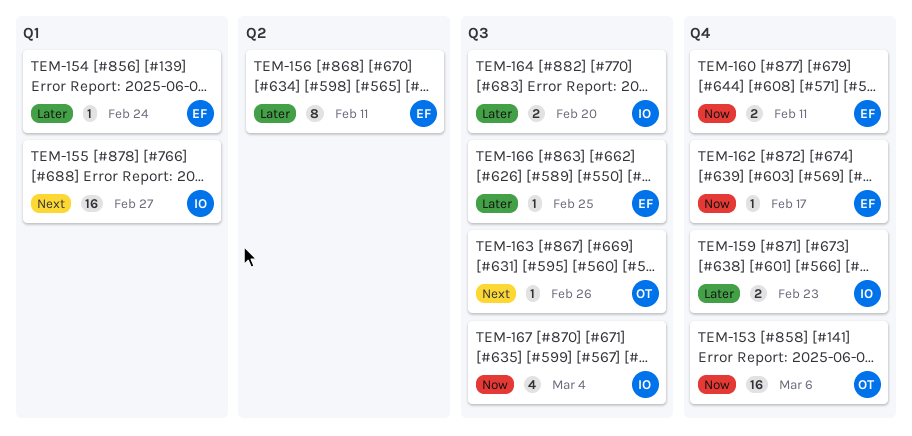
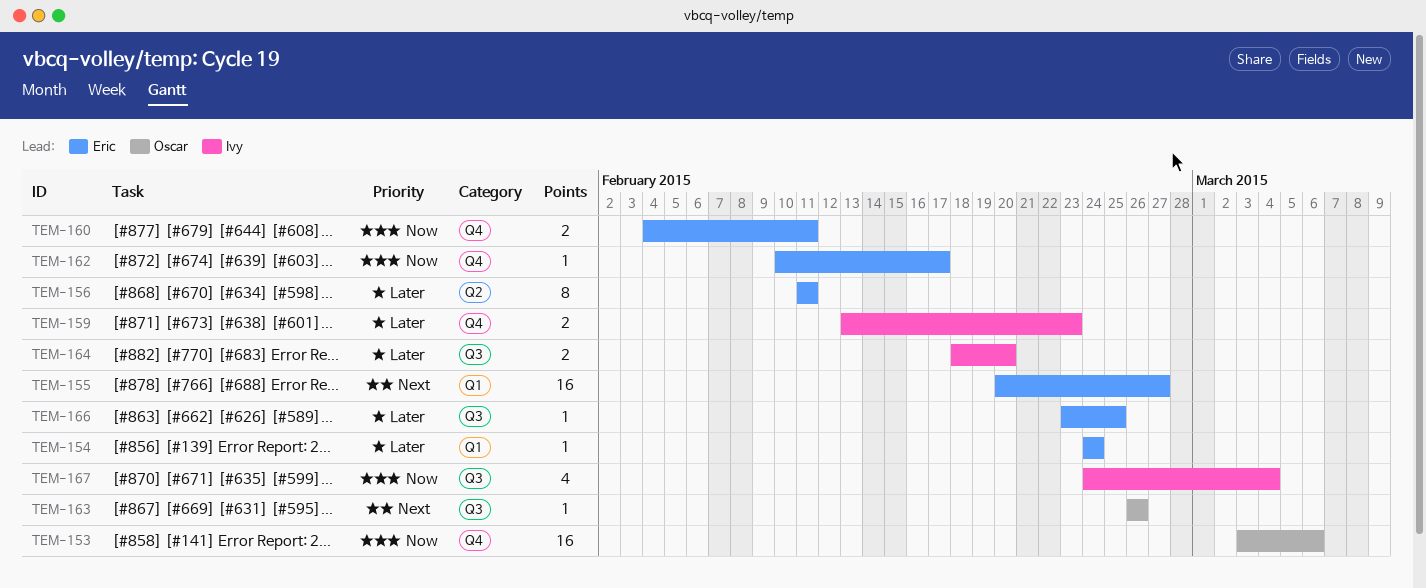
TEM-155, owner: Ivy -> Eric

